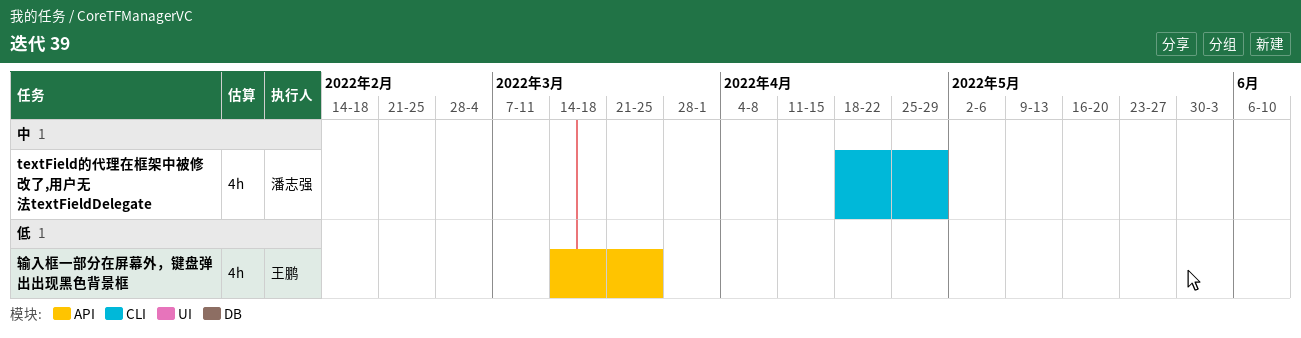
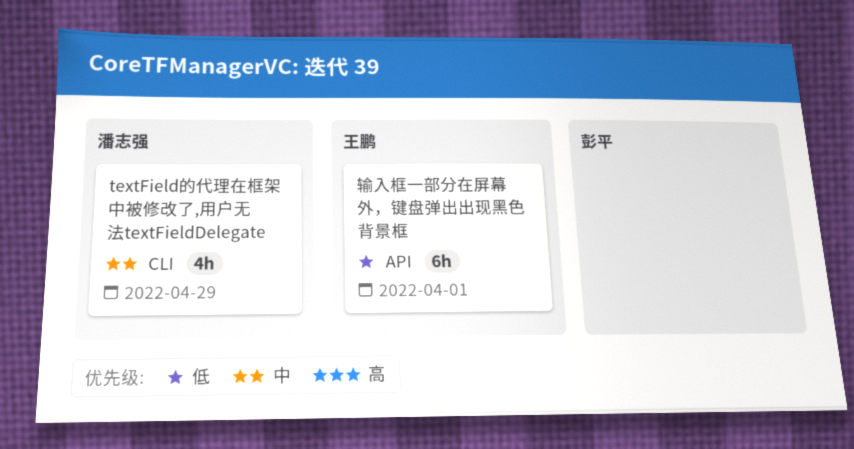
输入框一部分在屏幕外，键盘弹出出现黑色背景框, estimate: 4h -> 6h
输入框一部分在屏幕外，键盘弹出出现黑色背景框, due: Mar 25 -> Apr 1

